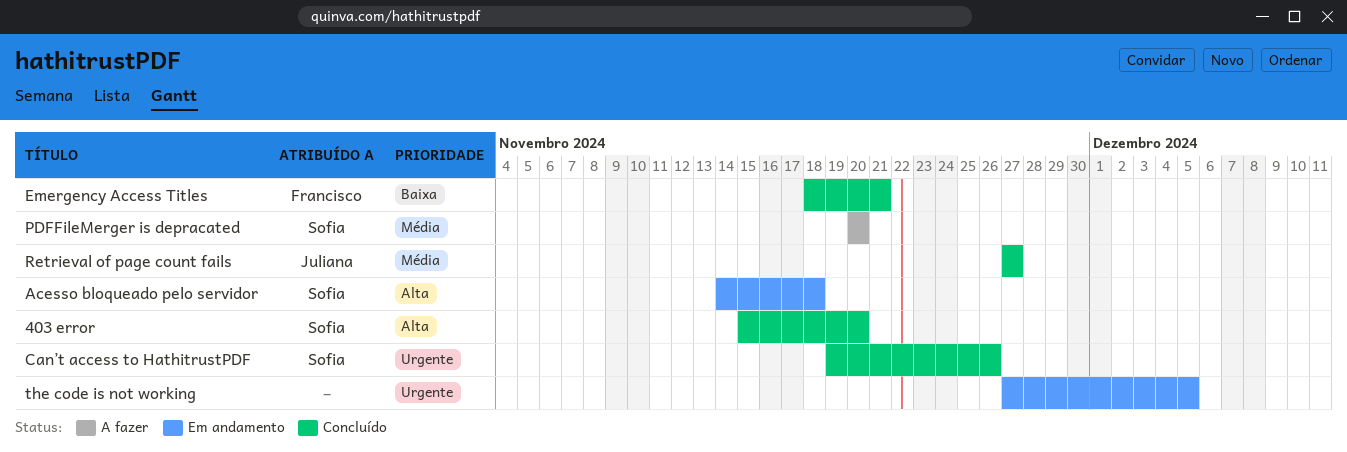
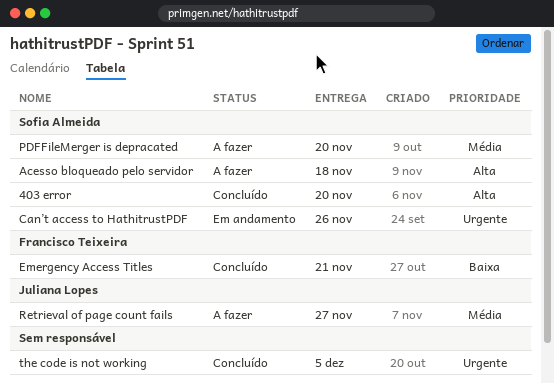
Acesso bloqueado pelo servidor, status: Em andamento -> A fazer
Can’t access to HathitrustPDF, status: Concluído -> Em andamento
Retrieval of page count fails, status: Concluído -> A fazer
the code is not working, status: Em andamento -> Concluído

